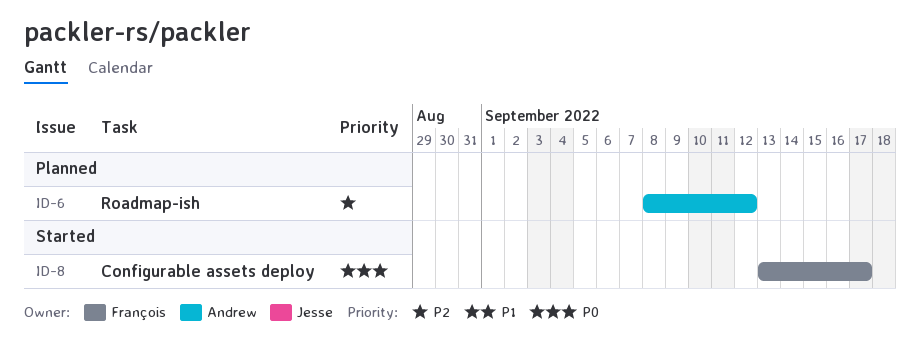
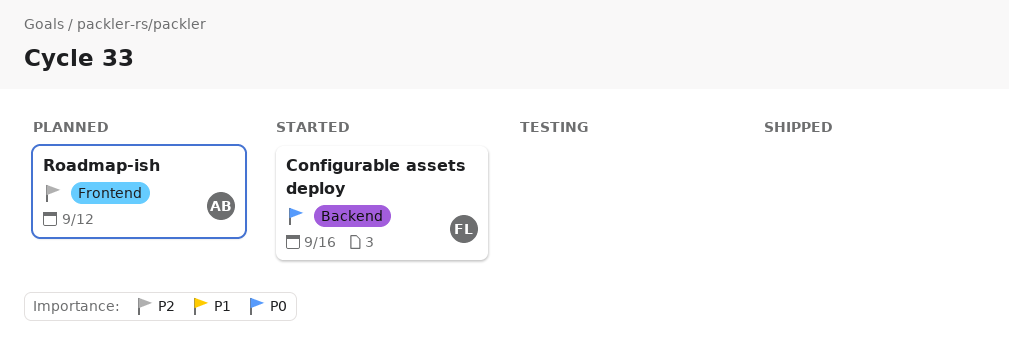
Configurable assets deploy, due: Sep 17 -> Sep 16

